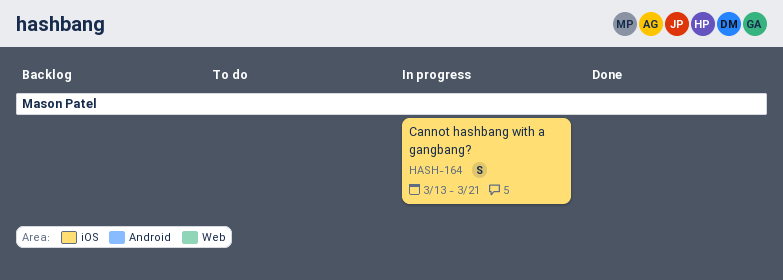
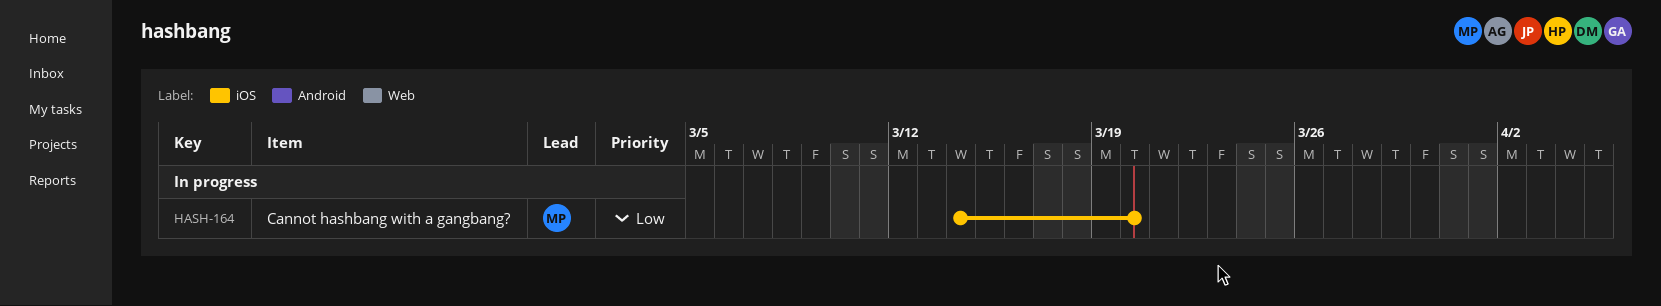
HASH-164, start: Mar 13 -> Mar 14
HASH-164, due: Mar 21 -> Mar 20

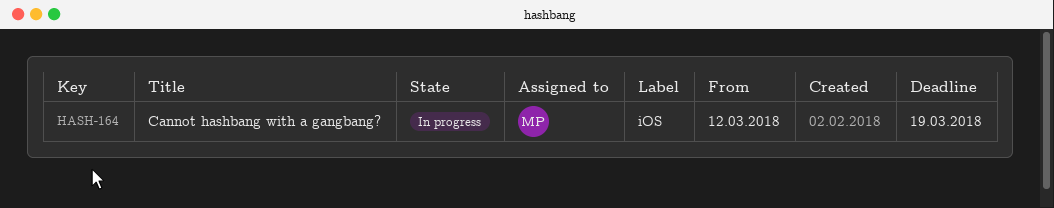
HASH-164, start: Mar 14 -> Mar 12
HASH-164, due: Mar 20 -> Mar 19

